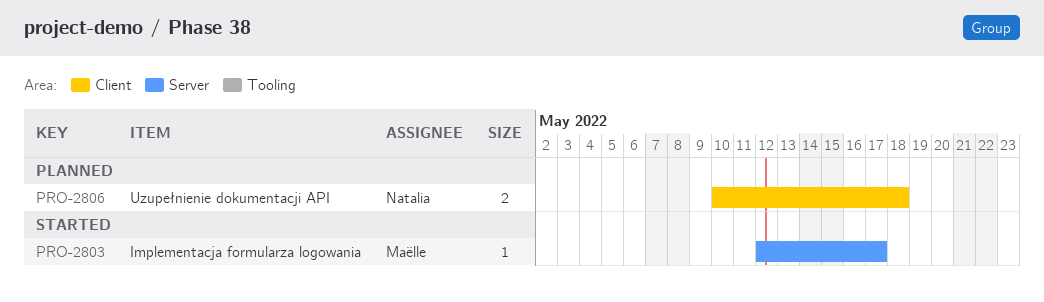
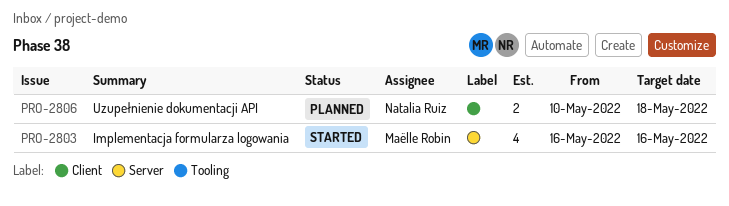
PRO-2803, estimate: 1 -> 4
PRO-2803, start: May 12 -> May 16
PRO-2803, due: May 17 -> May 16

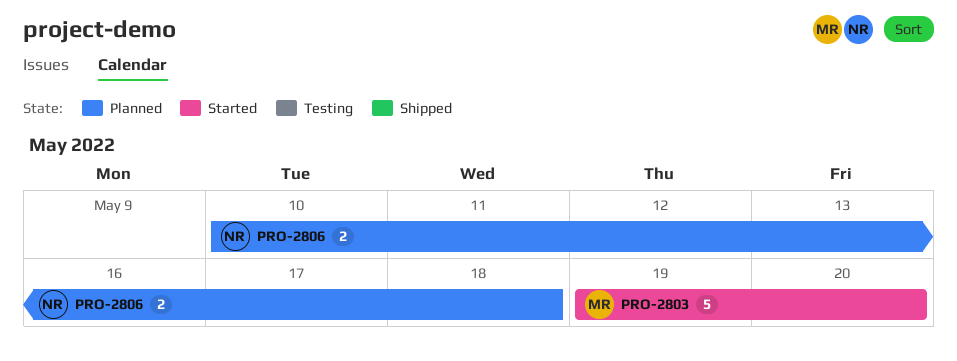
PRO-2803, estimate: 4 -> 5
PRO-2803, start: May 16 -> May 19
PRO-2803, due: May 16 -> May 20

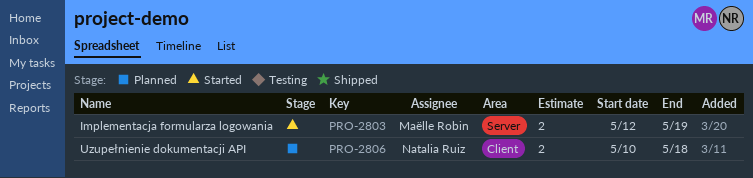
PRO-2803, estimate: 5 -> 2
PRO-2803, start: May 19 -> May 12
PRO-2803, due: May 20 -> May 19

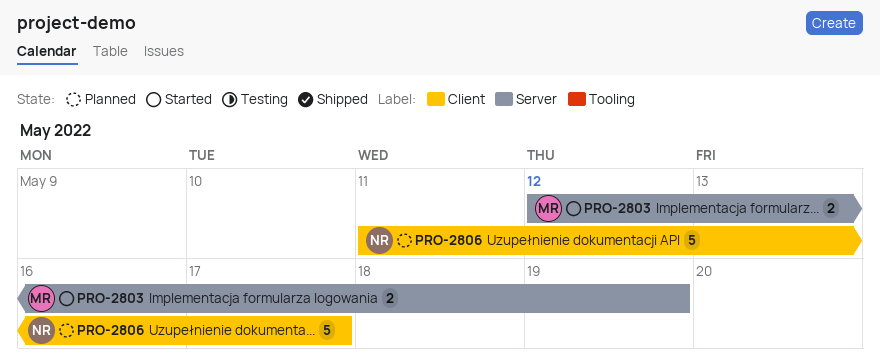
PRO-2806, estimate: 2 -> 5
PRO-2806, start: May 10 -> May 11
PRO-2806, due: May 18 -> May 17

